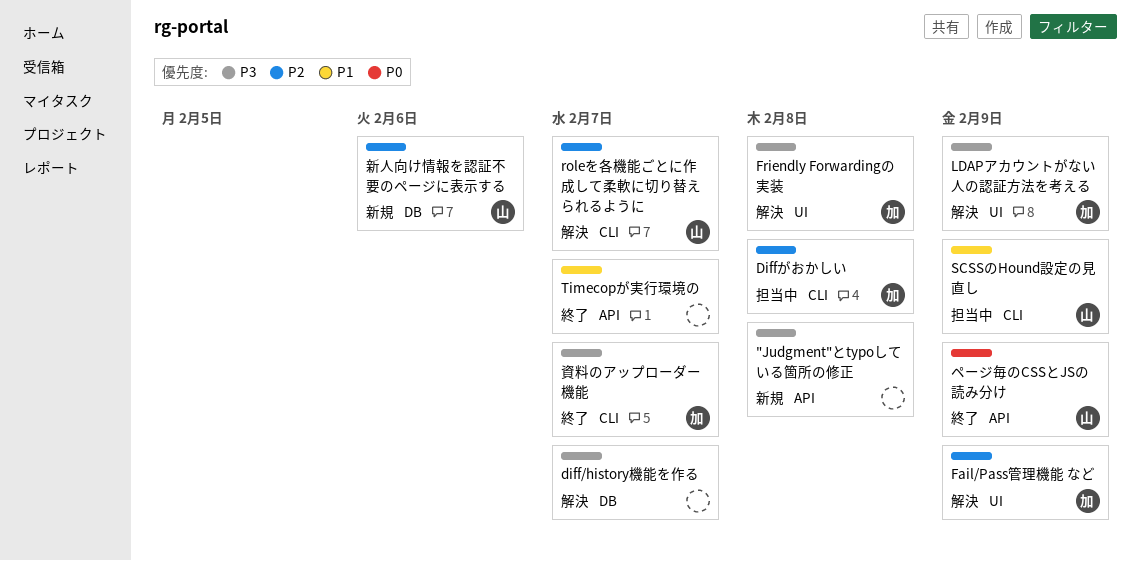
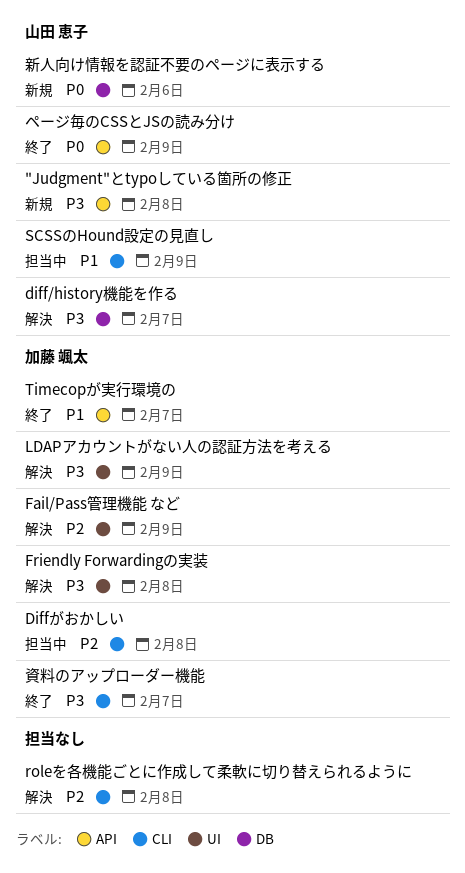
"Judgment"とtypoしている箇所の修正, owner: none -> 山田 恵子
diff/history機能を作る, owner: none -> 山田 恵子
roleを各機能ごとに作成して柔軟に切り替えられるように, owner: 山田 恵子 -> none
roleを各機能ごとに作成して柔軟に切り替えられるように, due: Feb 7 -> Feb 8
Timecopが実行環境の, owner: none -> 加藤 颯太
新人向け情報を認証不要のページに表示する, priority: P2 -> P0

